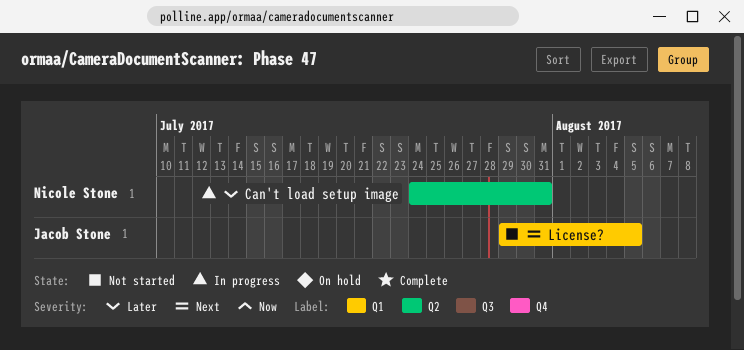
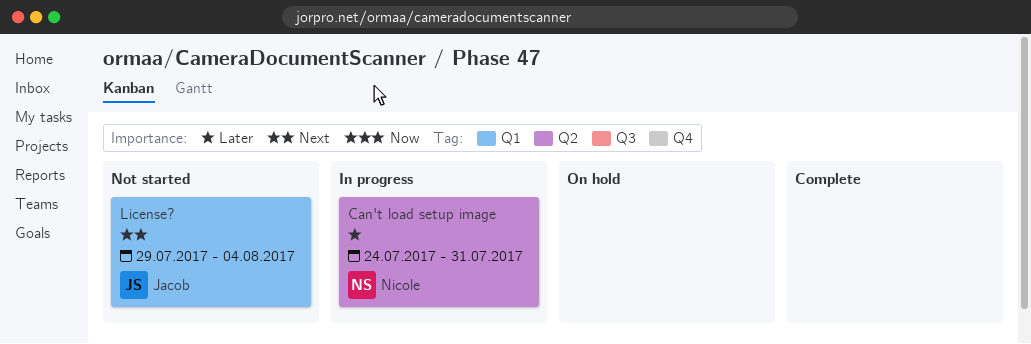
License?, due: Aug 5 -> Aug 4

